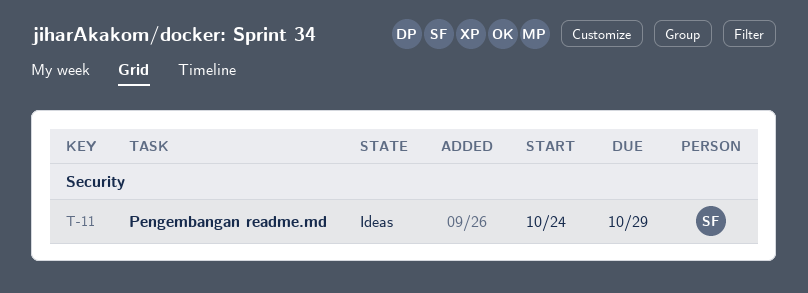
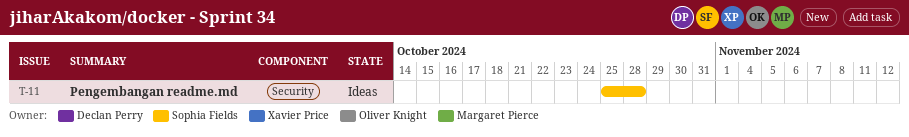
T-11, start: Oct 24 -> Oct 25
T-11, due: Oct 29 -> Oct 28

